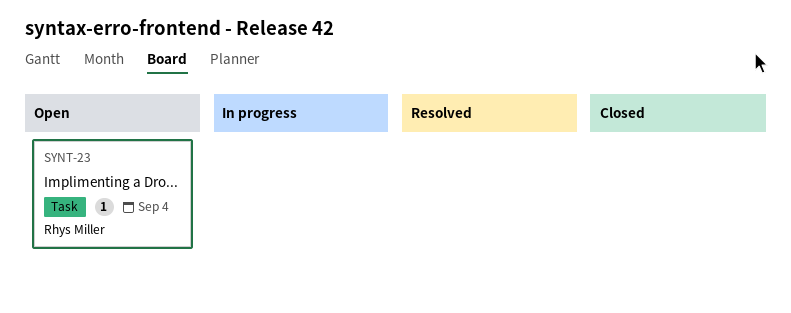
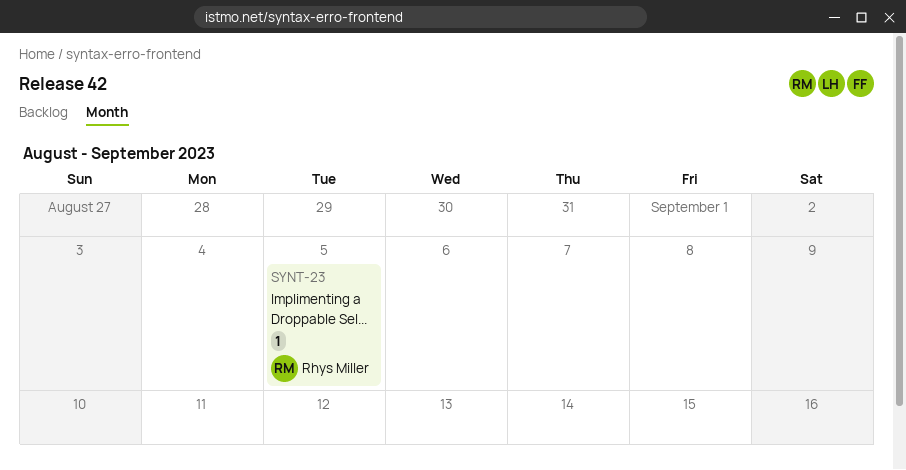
SYNT-23, due: Sep 4 -> Sep 5

